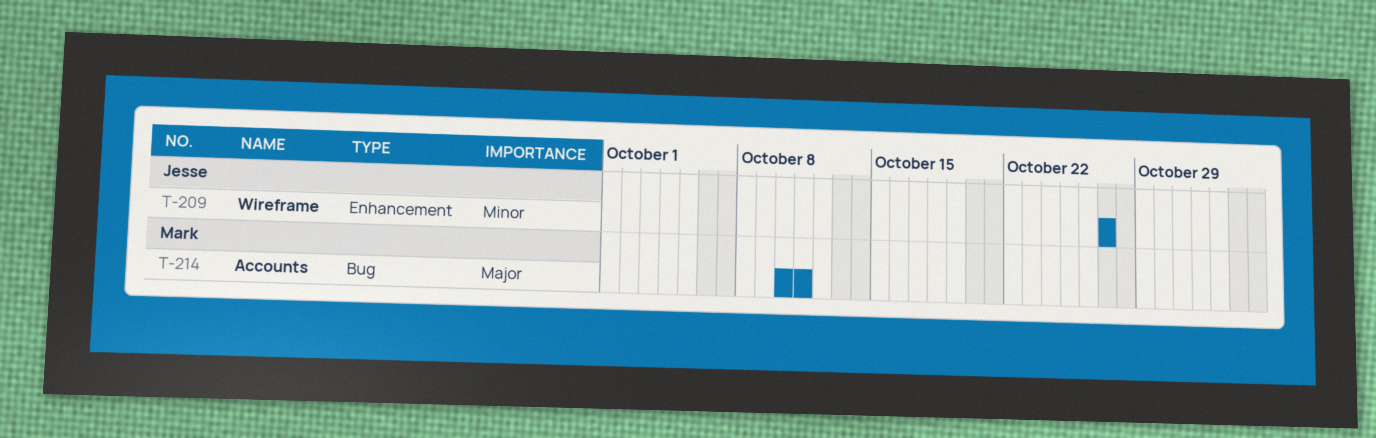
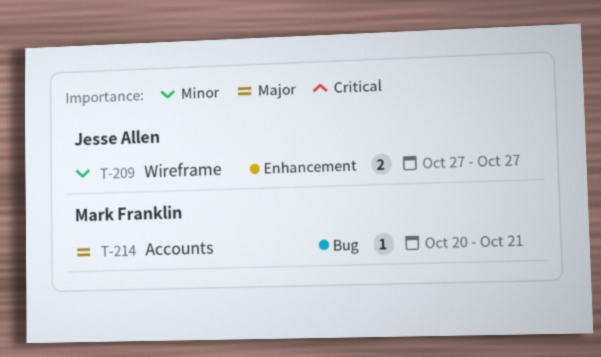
T-214, start: Oct 10 -> Oct 20
T-214, due: Oct 11 -> Oct 21

